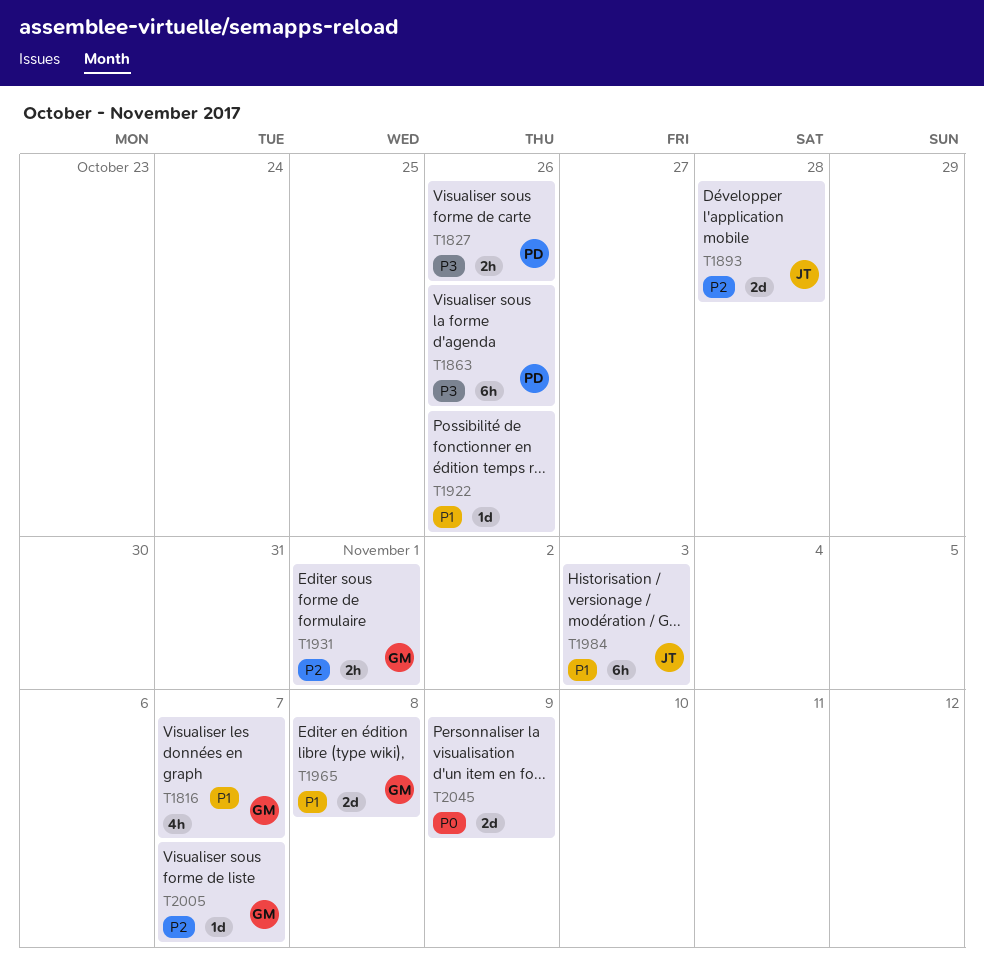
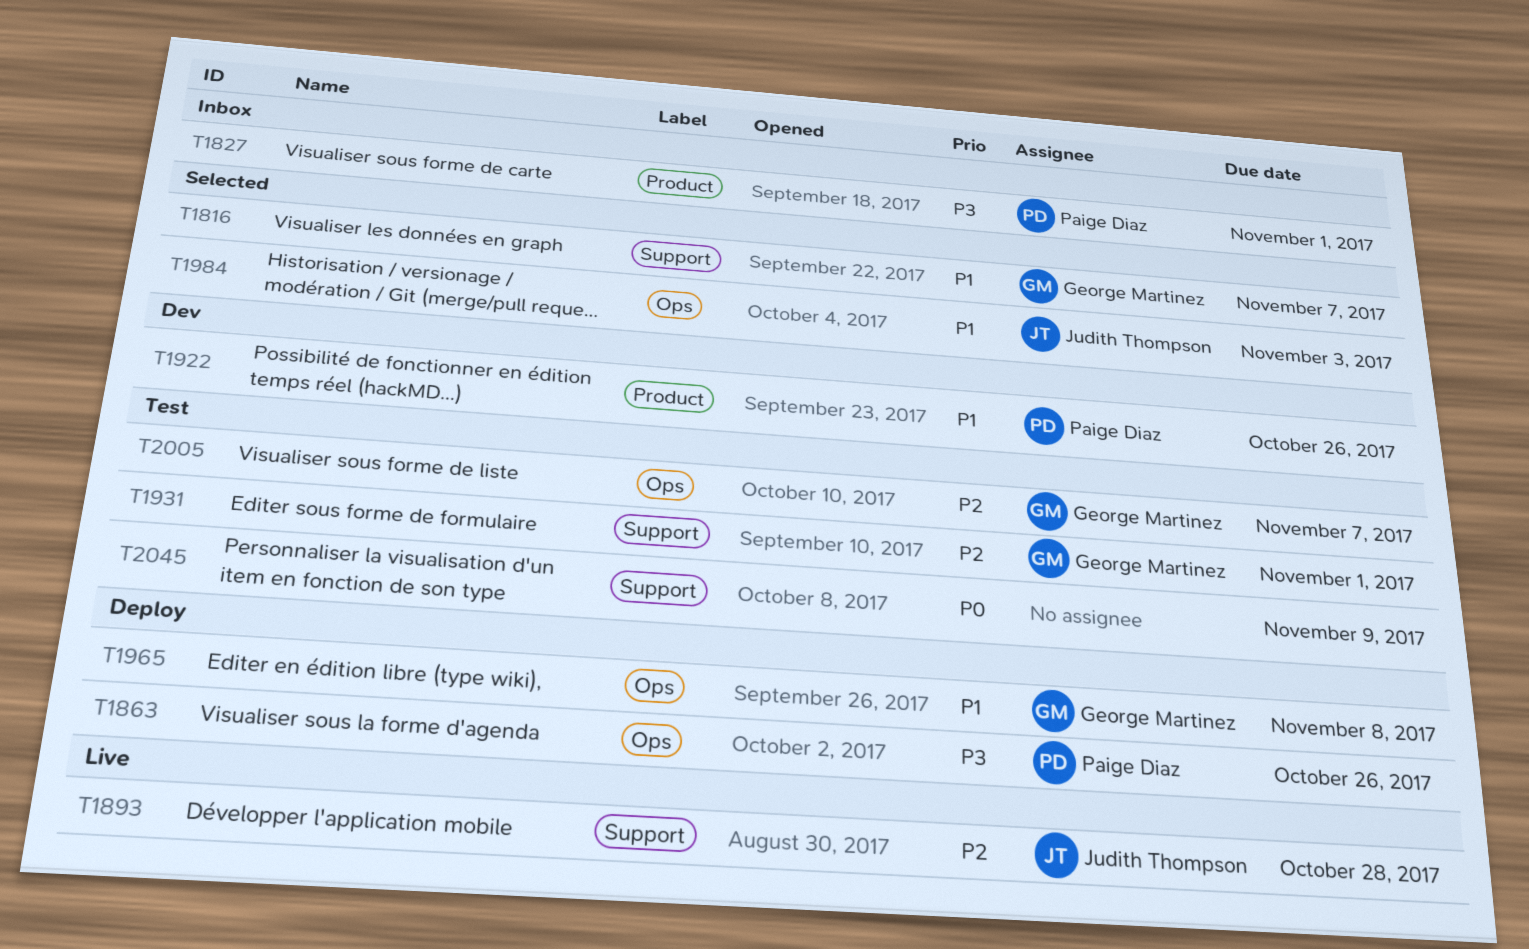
T1827, due: Oct 26 -> Nov 1
T1922, owner: none -> Paige Diaz

